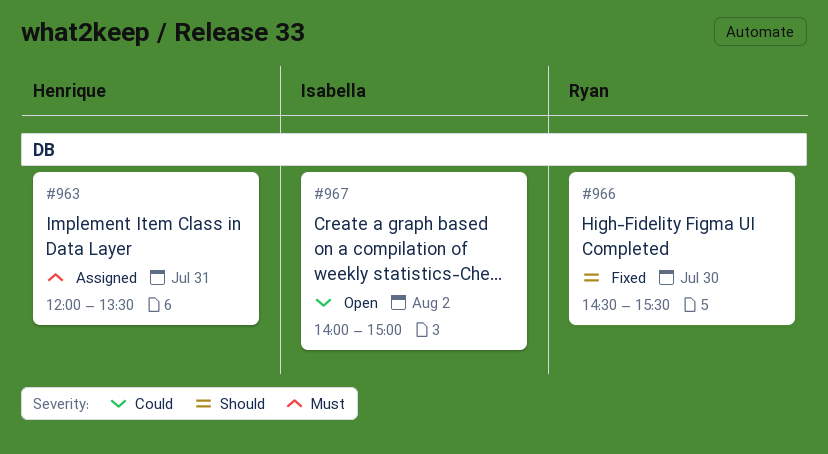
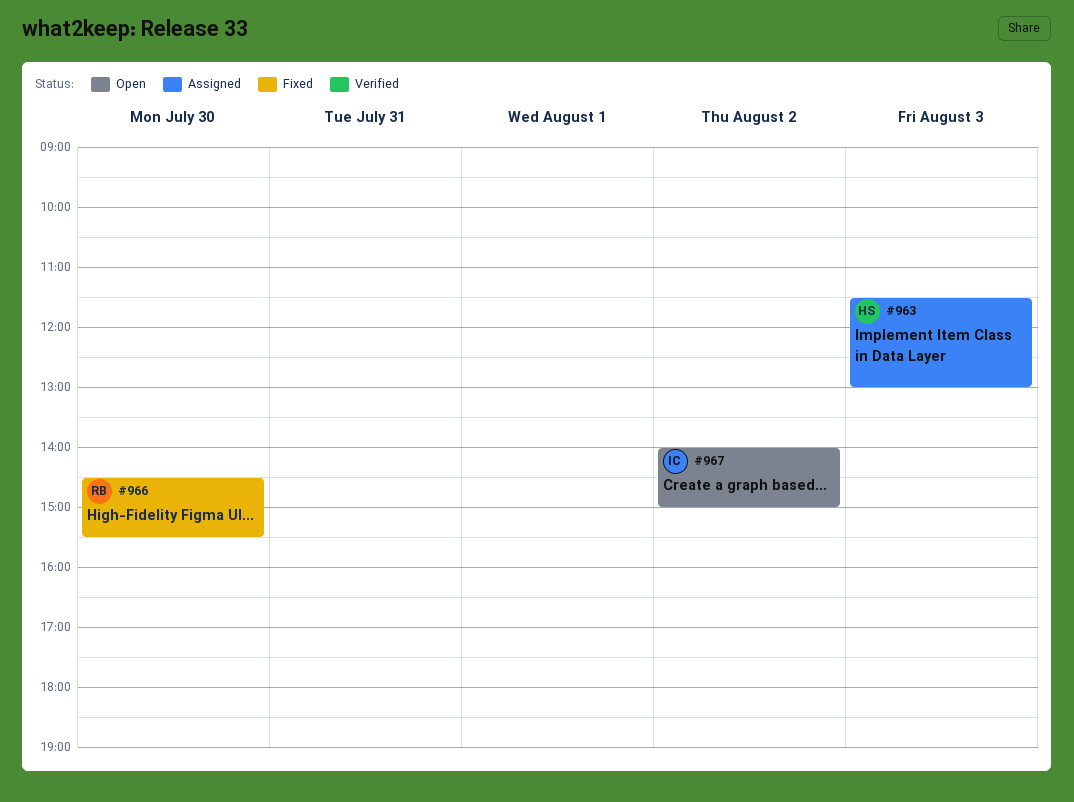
#963, day: Jul 31 -> Aug 3
#963, begins: 12:00 -> 11:30
#963, ends: 13:30 -> 13:00

